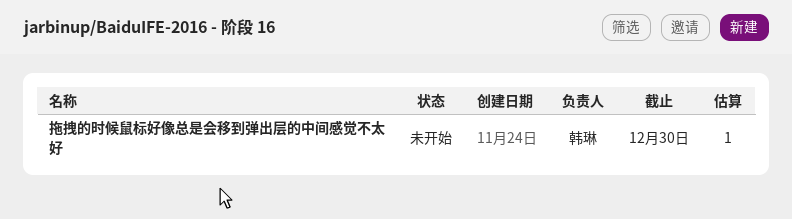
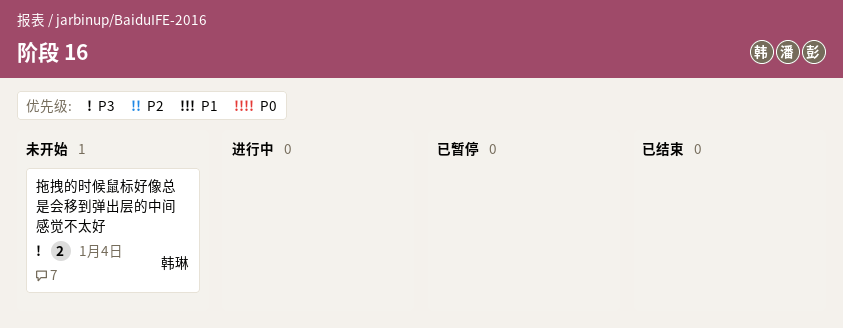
拖拽的时候鼠标好像总是会移到弹出层的中间感觉不太好, estimate: 1 -> 2
拖拽的时候鼠标好像总是会移到弹出层的中间感觉不太好, due: Dec 30 -> Jan 4

